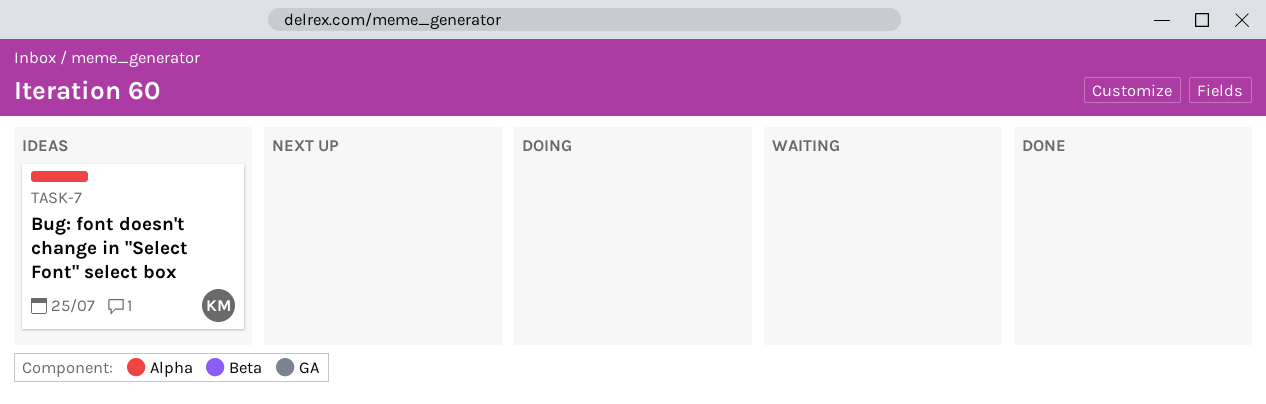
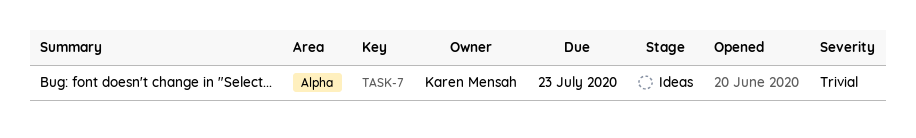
TASK-7, due: Jul 25 -> Jul 23

